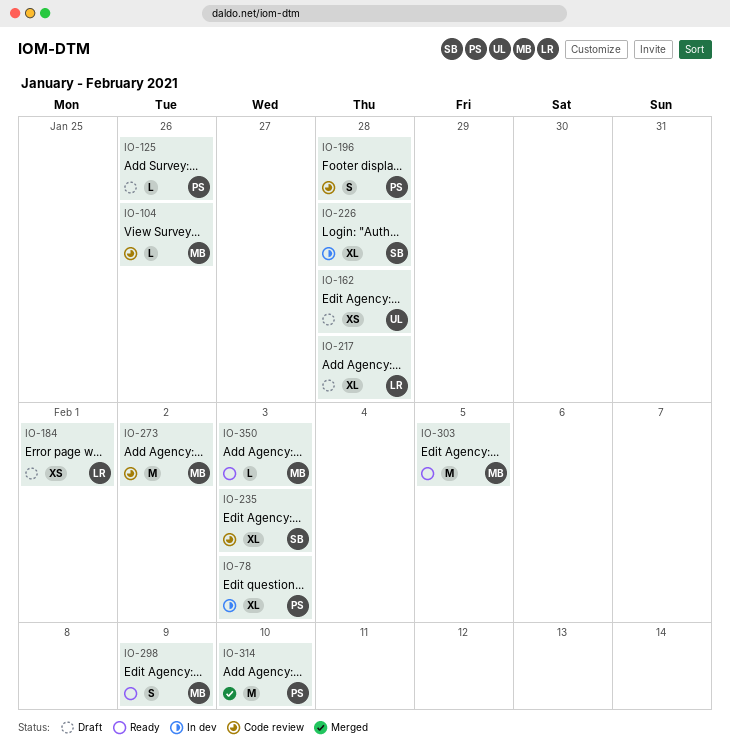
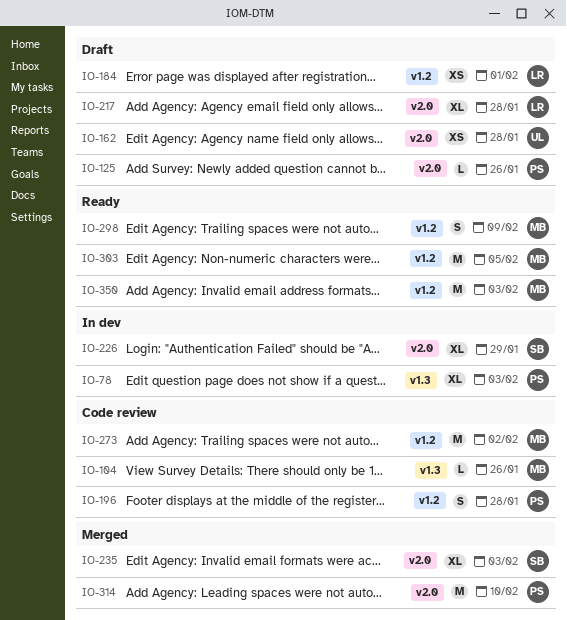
IO-226, due: Jan 28 -> Jan 29
IO-235, status: Code review -> Merged
IO-350, estimate: L -> M

